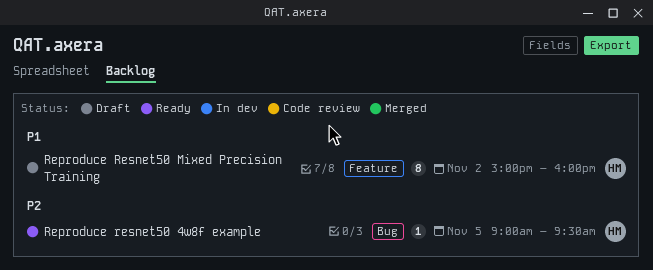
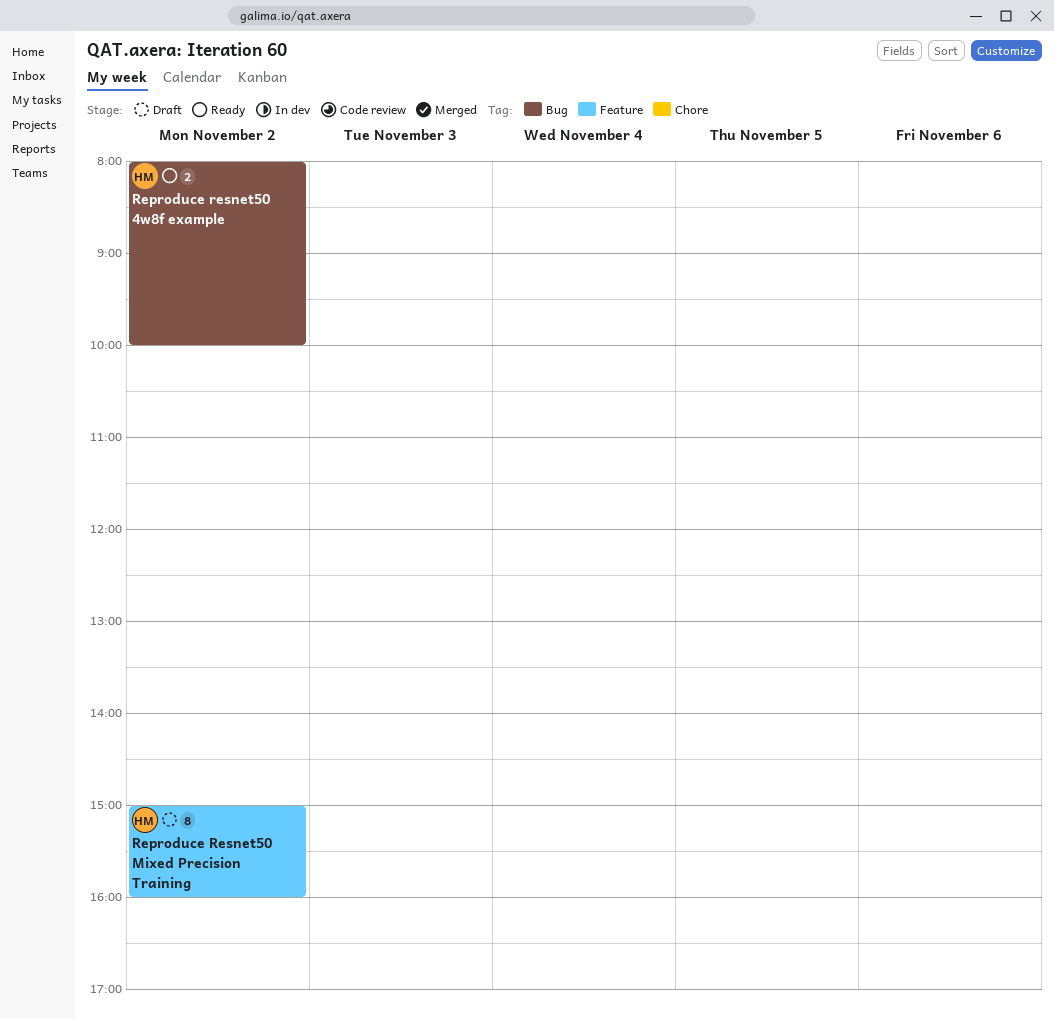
Reproduce resnet50 4w8f example, estimate: 1 -> 2
Reproduce resnet50 4w8f example, day: Nov 5 -> Nov 2
Reproduce resnet50 4w8f example, begins: 09:00 -> 08:00
Reproduce resnet50 4w8f example, ends: 09:30 -> 10:00

